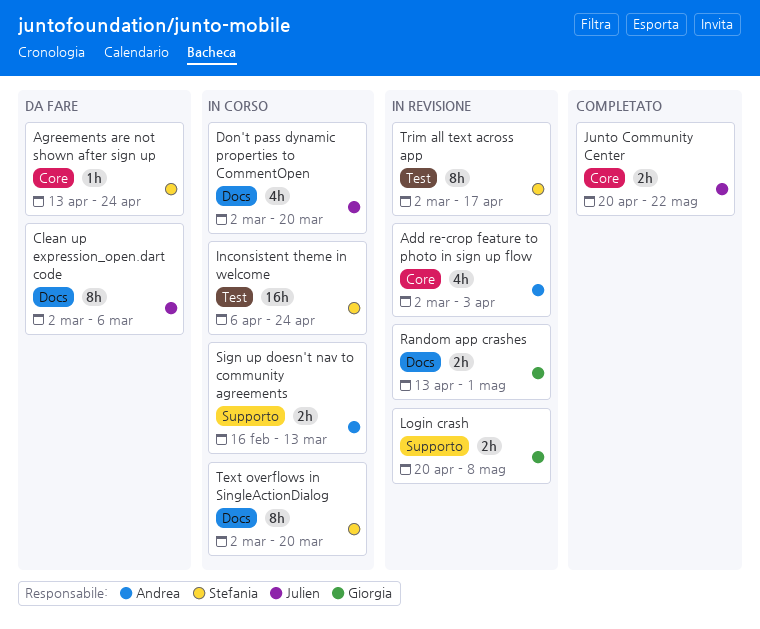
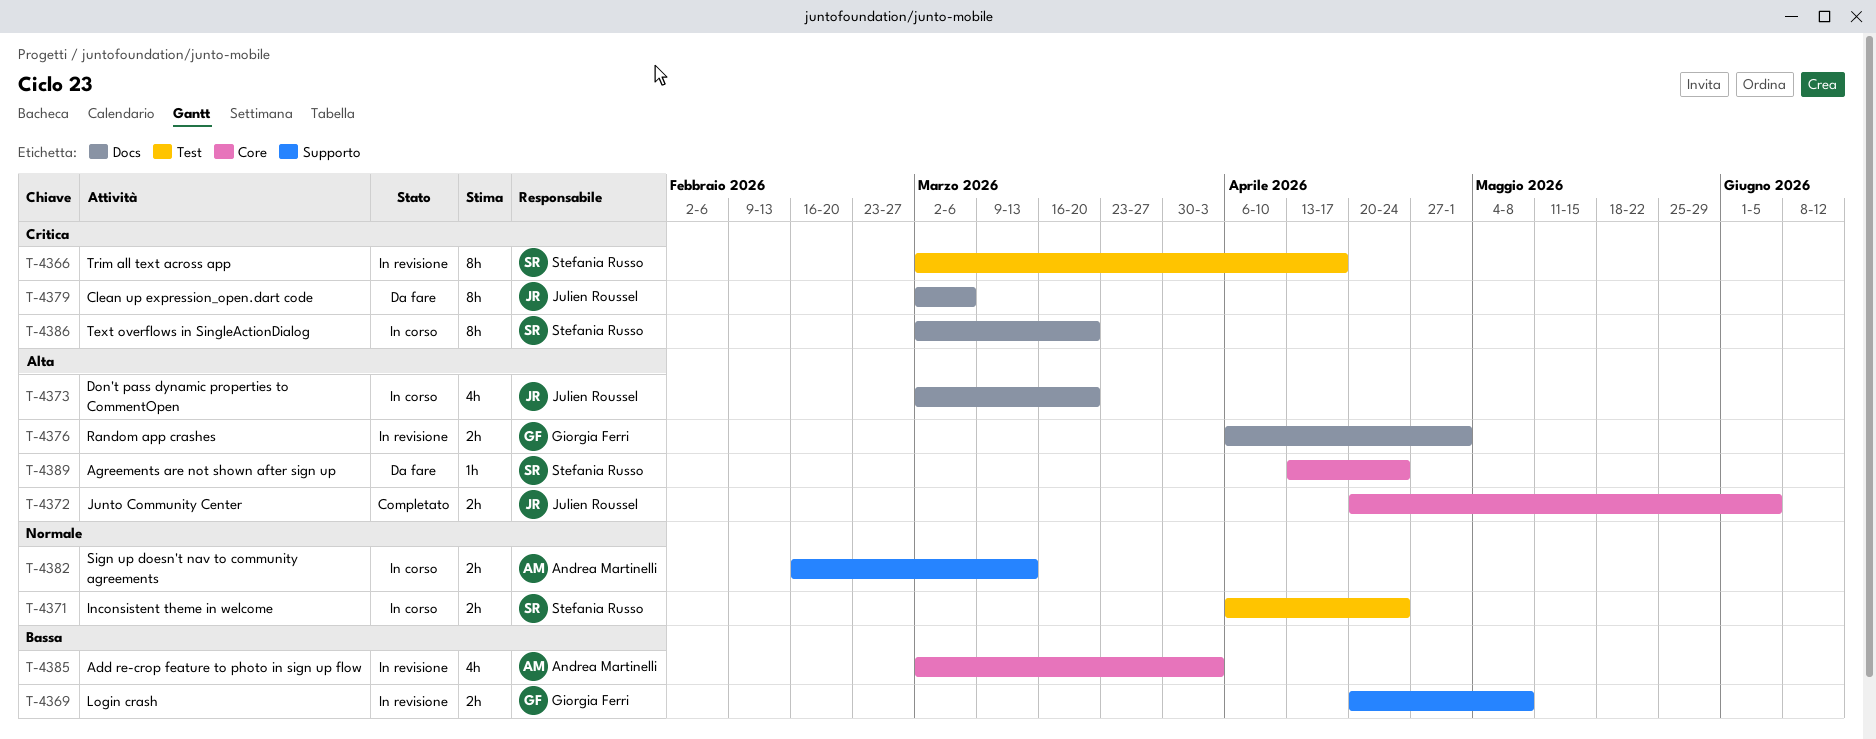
Inconsistent theme in welcome, estimate: 16h -> 2h
Junto Community Center, due: May 22 -> Jun 5
Random app crashes, start: Apr 13 -> Apr 6

